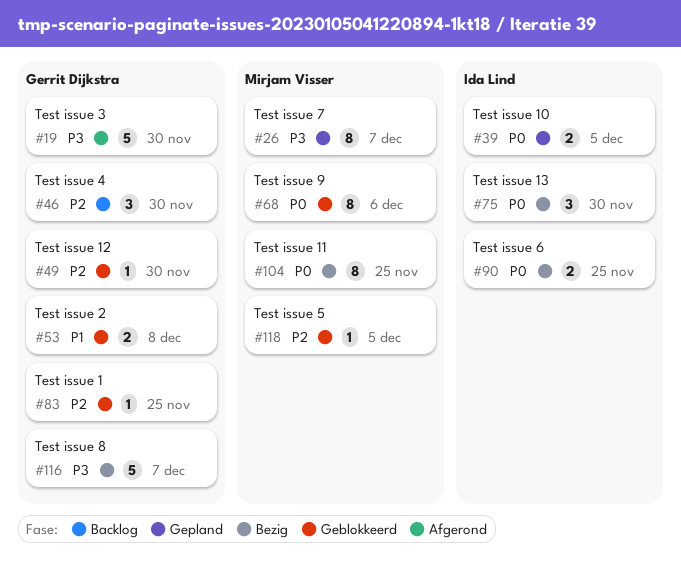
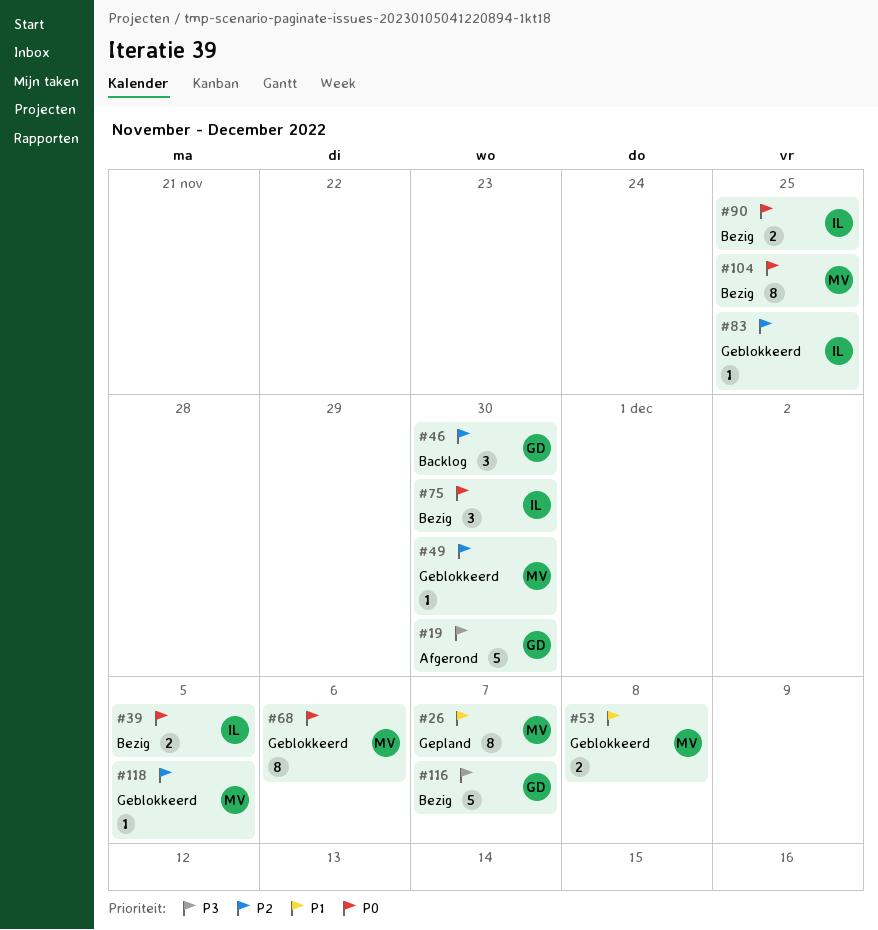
#26, priority: P3 -> P1
#39, status: Gepland -> Bezig
#49, owner: Gerrit Dijkstra -> Mirjam Visser
#53, owner: Gerrit Dijkstra -> Mirjam Visser
#83, owner: Gerrit Dijkstra -> Ida Lind

